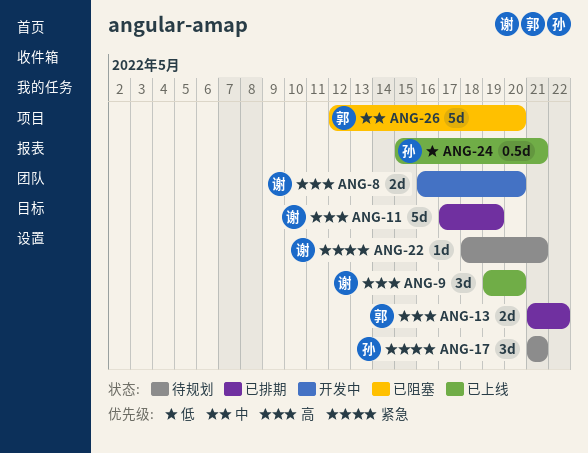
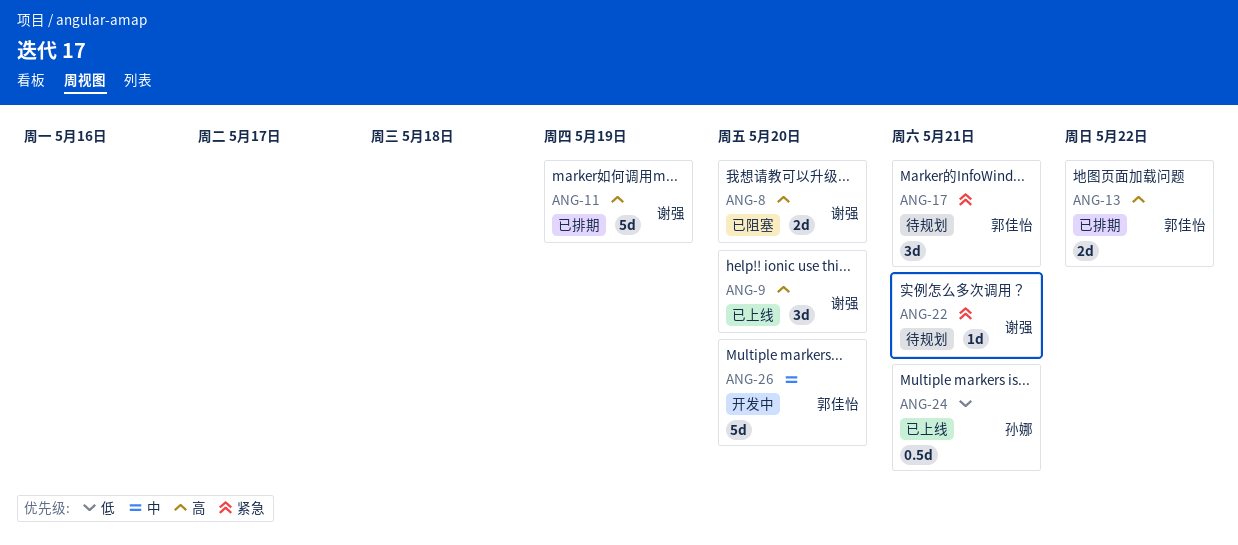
ANG-8, status: 开发中 -> 已阻塞
ANG-17, owner: 孙娜 -> 郭佳怡
ANG-26, status: 已阻塞 -> 开发中

